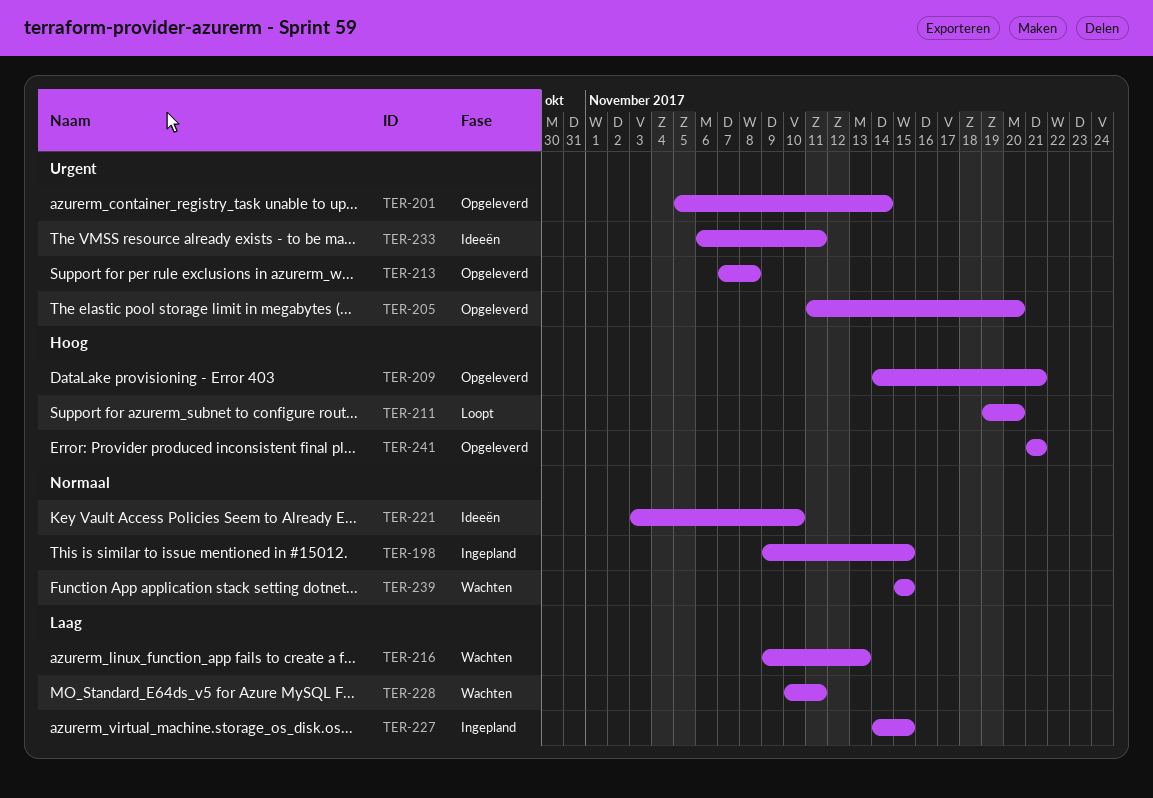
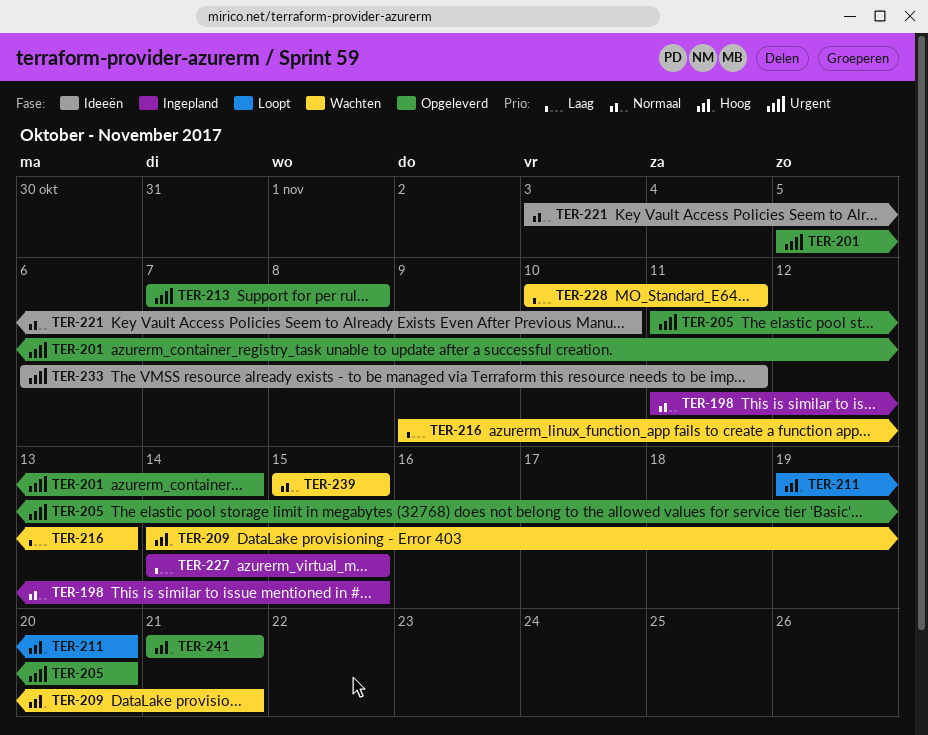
TER-198, start: Nov 9 -> Nov 11
TER-209, status: Opgeleverd -> Wachten

